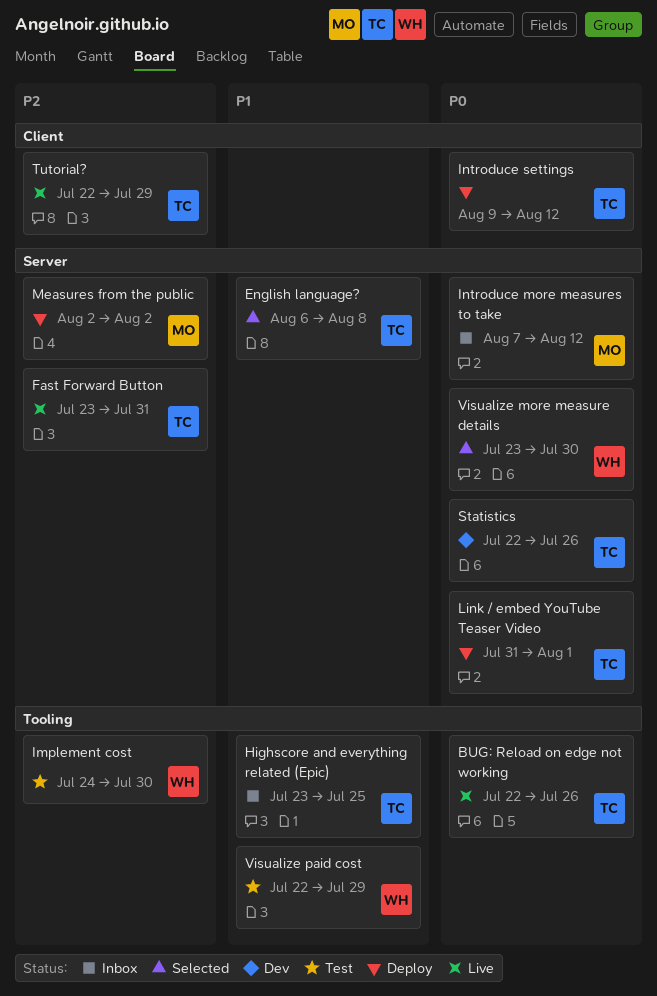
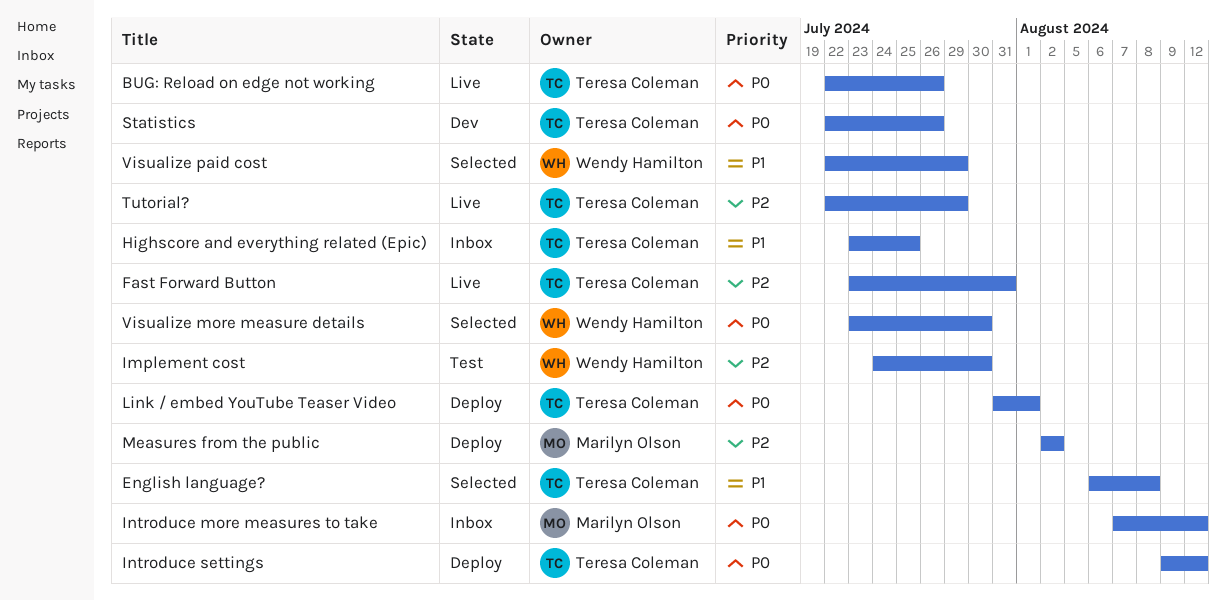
Visualize paid cost, status: Test -> Selected

